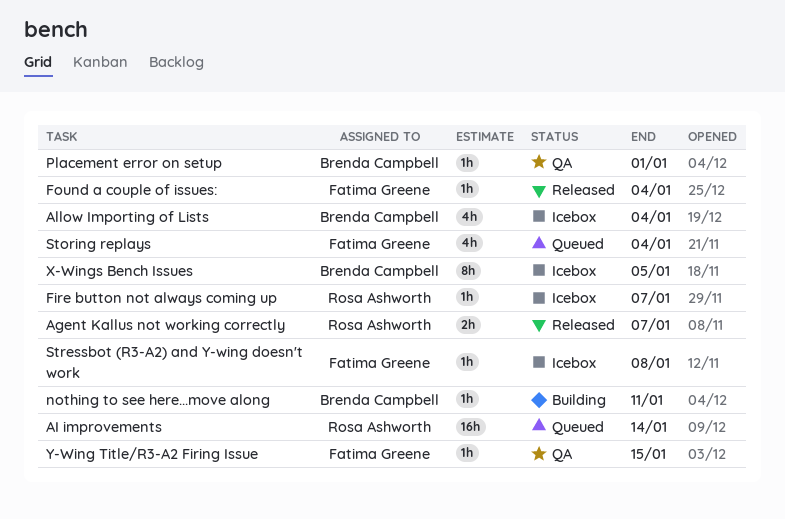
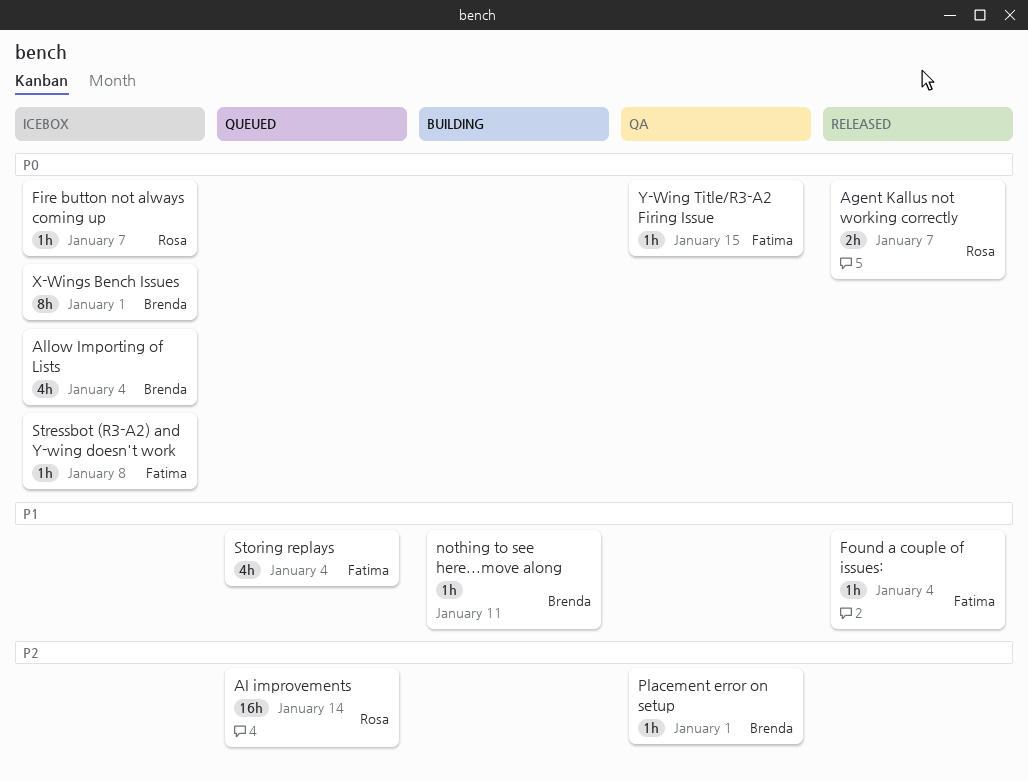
X-Wings Bench Issues, due: Jan 5 -> Jan 1

